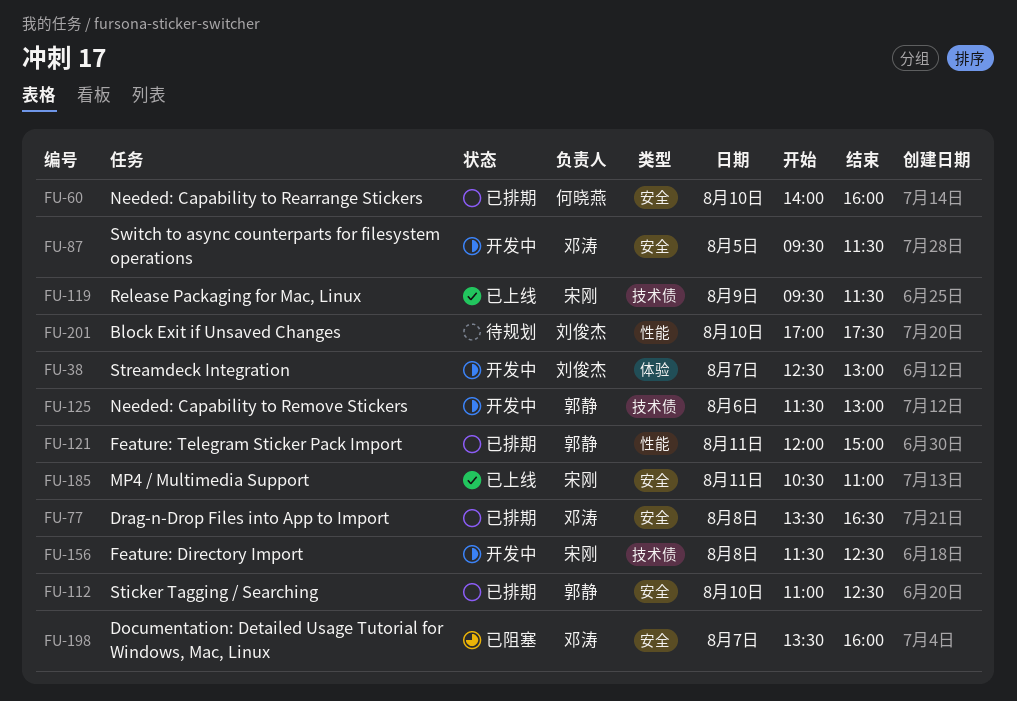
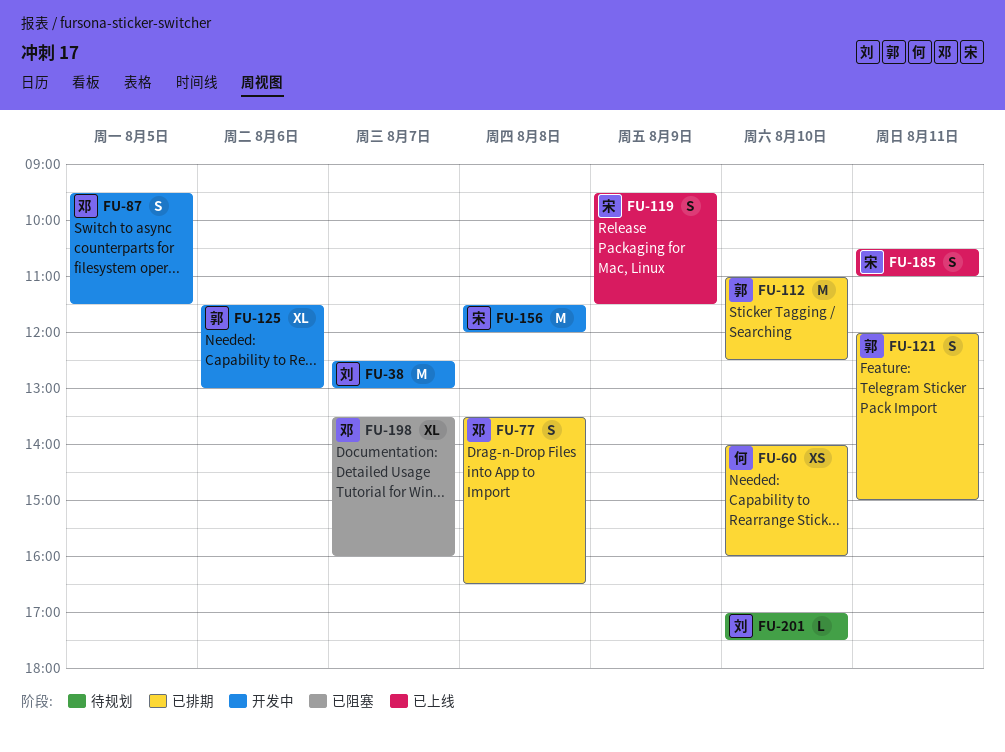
FU-156, ends: 12:30 -> 12:00

